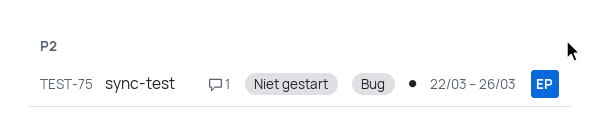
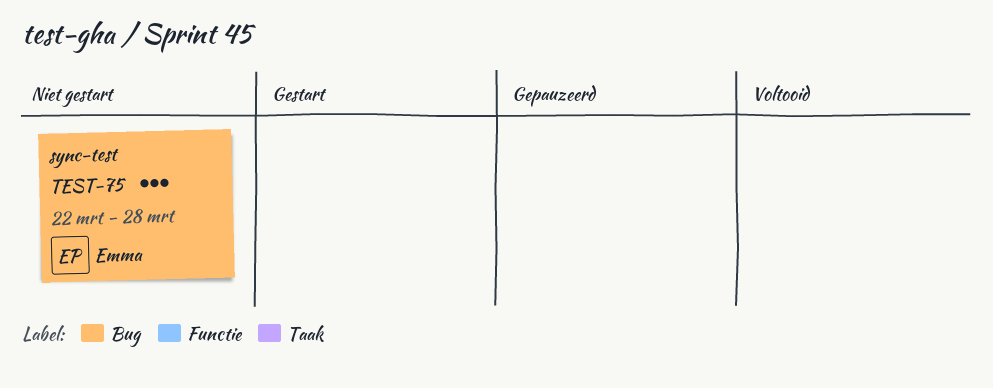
TEST-75, estimate: 1 -> 3
TEST-75, due: Mar 26 -> Mar 28

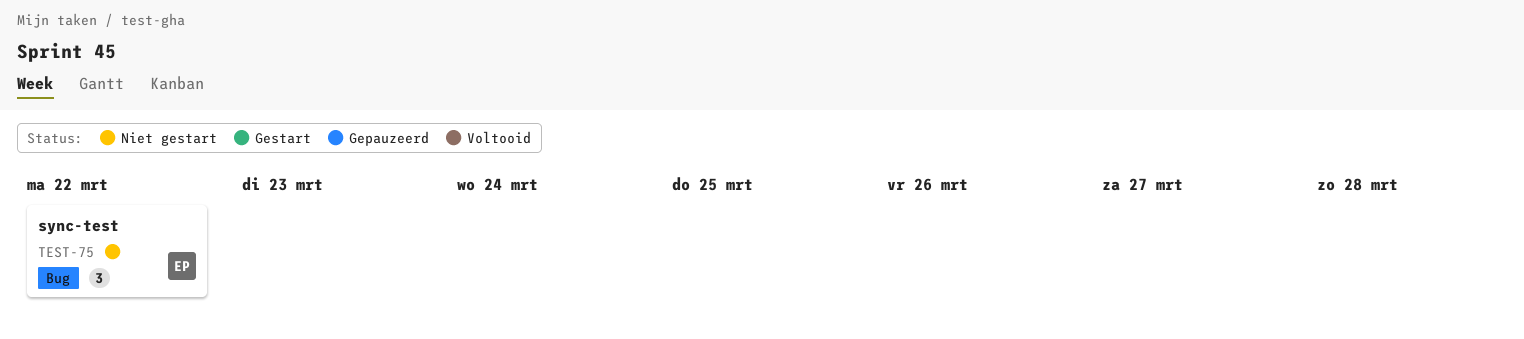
TEST-75, due: Mar 28 -> Mar 22

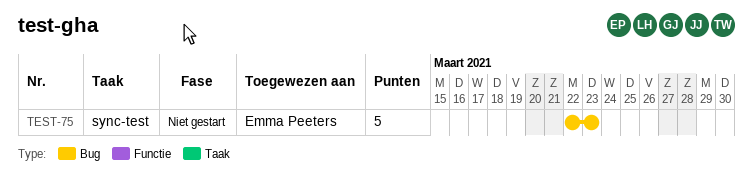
TEST-75, estimate: 3 -> 5
TEST-75, due: Mar 22 -> Mar 23

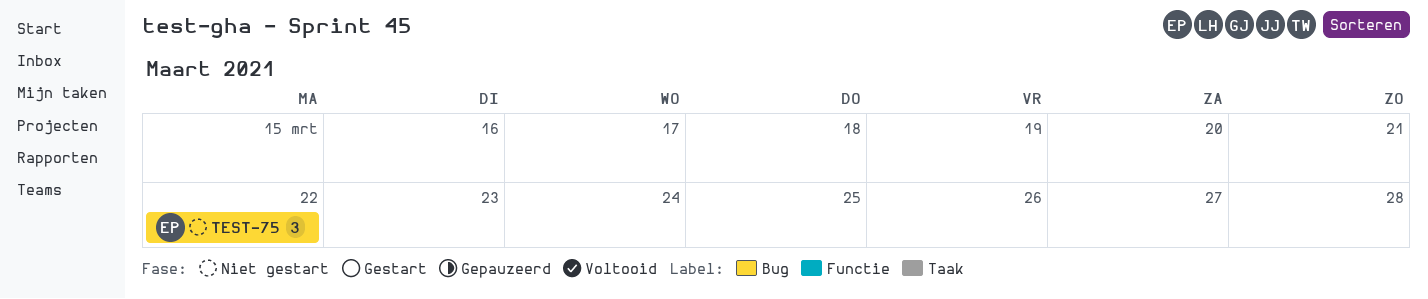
TEST-75, estimate: 5 -> 3
TEST-75, due: Mar 23 -> Mar 22

